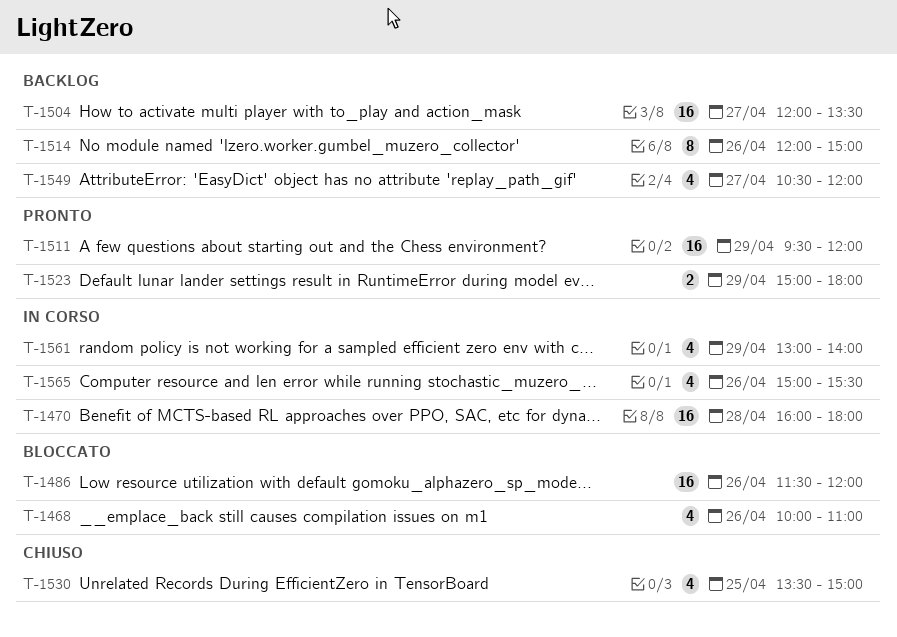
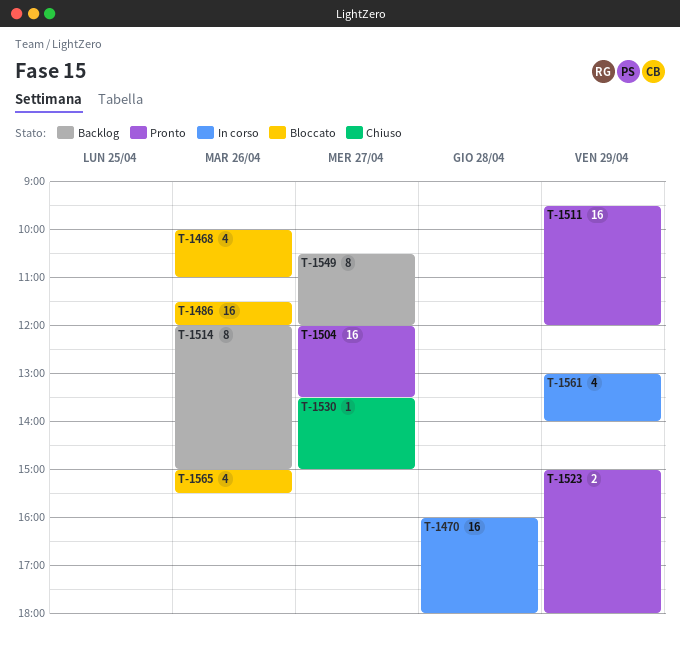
T-1504, status: Backlog -> Pronto
T-1530, estimate: 4 -> 1
T-1530, day: Apr 25 -> Apr 27
T-1549, estimate: 4 -> 8
T-1565, status: In corso -> Bloccato

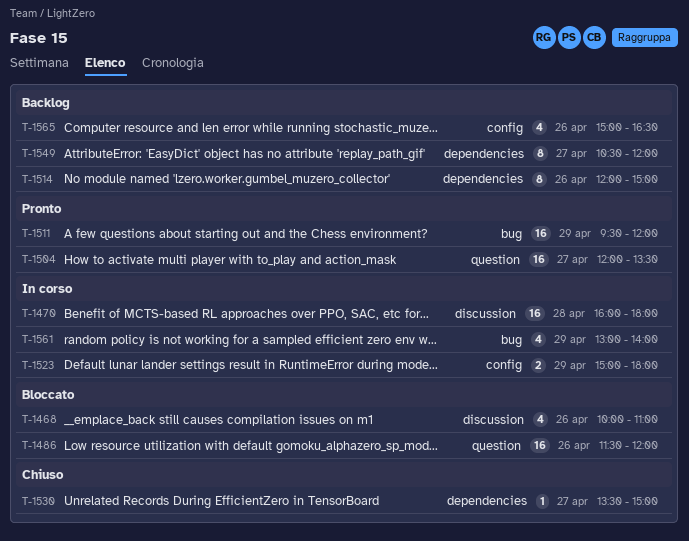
T-1523, status: Pronto -> In corso
T-1565, status: Bloccato -> Backlog
T-1565, ends: 15:30 -> 16:30

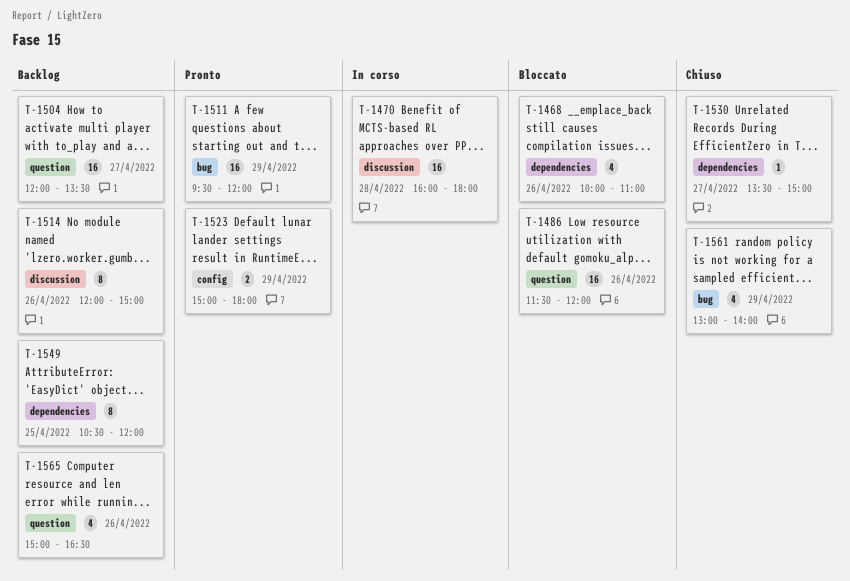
T-1468, label: discussion -> dependencies
T-1504, status: Pronto -> Backlog
T-1514, label: dependencies -> discussion
T-1523, status: In corso -> Pronto
T-1549, day: Apr 27 -> Apr 25
T-1561, status: In corso -> Chiuso
T-1565, label: config -> question

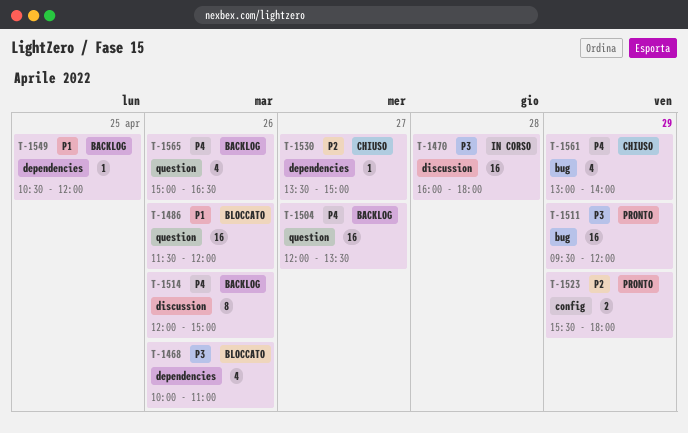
T-1523, begins: 15:00 -> 15:30
T-1549, estimate: 8 -> 1

